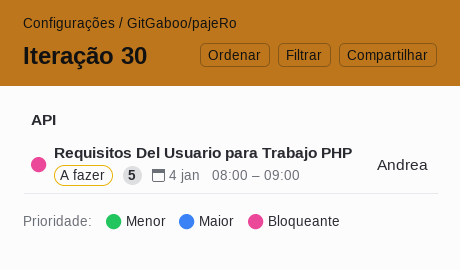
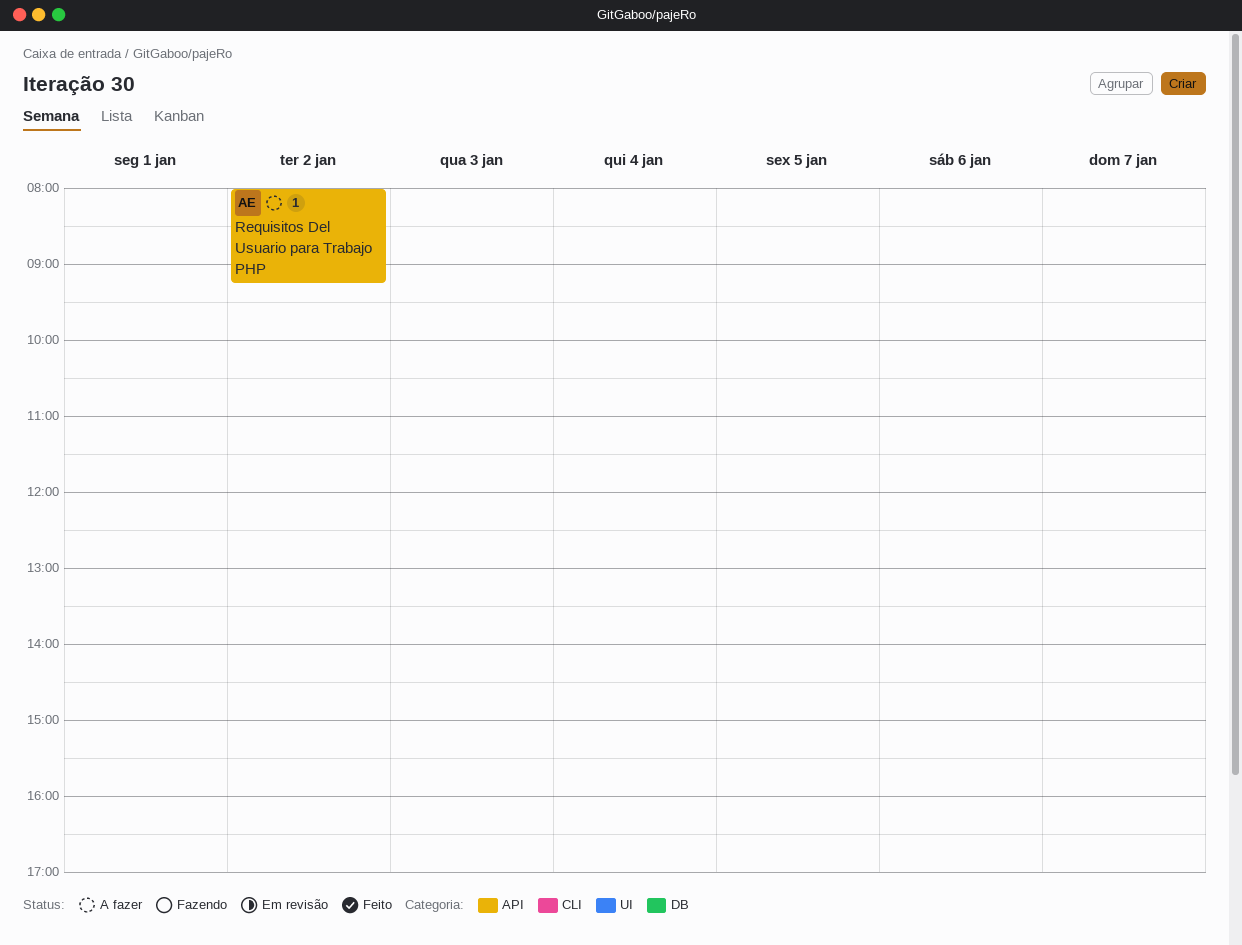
Requisitos Del Usuario para Trabajo PHP, estimate: 5 -> 1
Requisitos Del Usuario para Trabajo PHP, day: Jan 4 -> Jan 2
Requisitos Del Usuario para Trabajo PHP, ends: 09:00 -> 09:15

